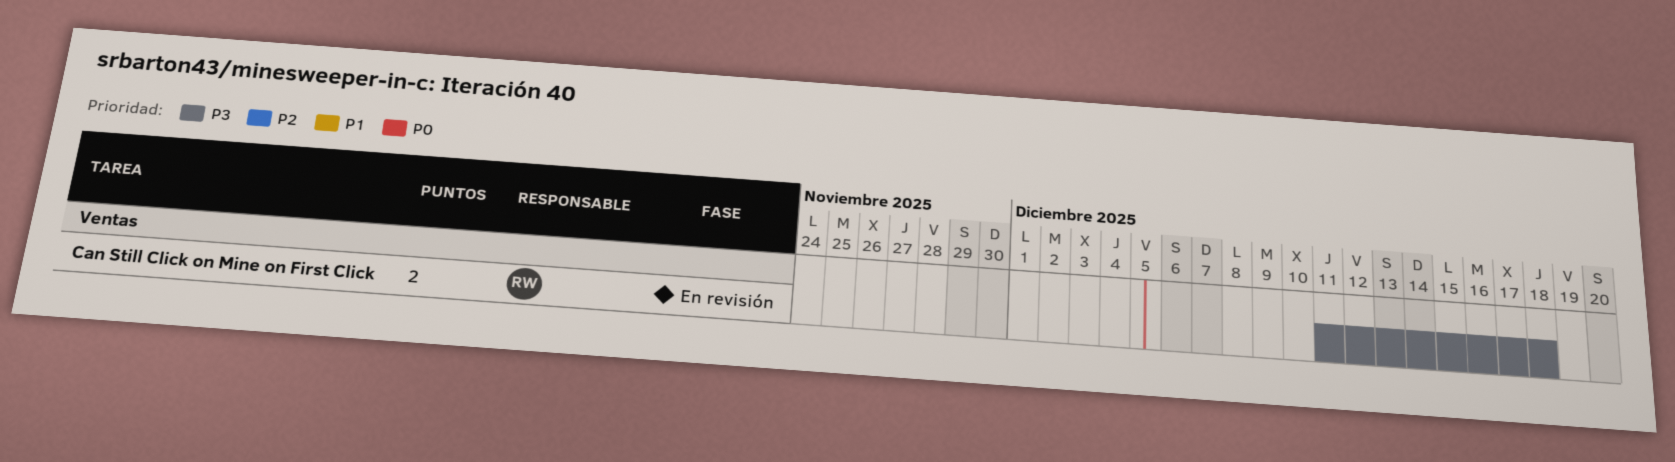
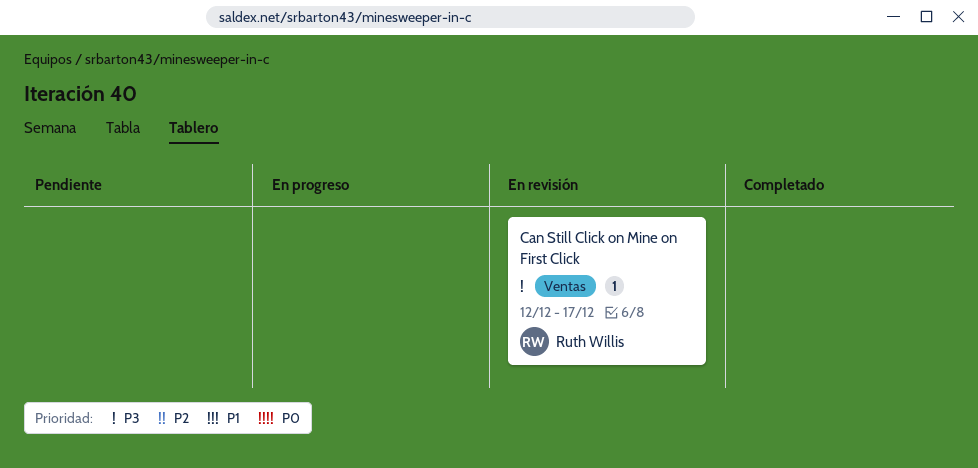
Can Still Click on Mine on First Click, estimate: 2 -> 1
Can Still Click on Mine on First Click, start: Dec 11 -> Dec 12
Can Still Click on Mine on First Click, due: Dec 18 -> Dec 17

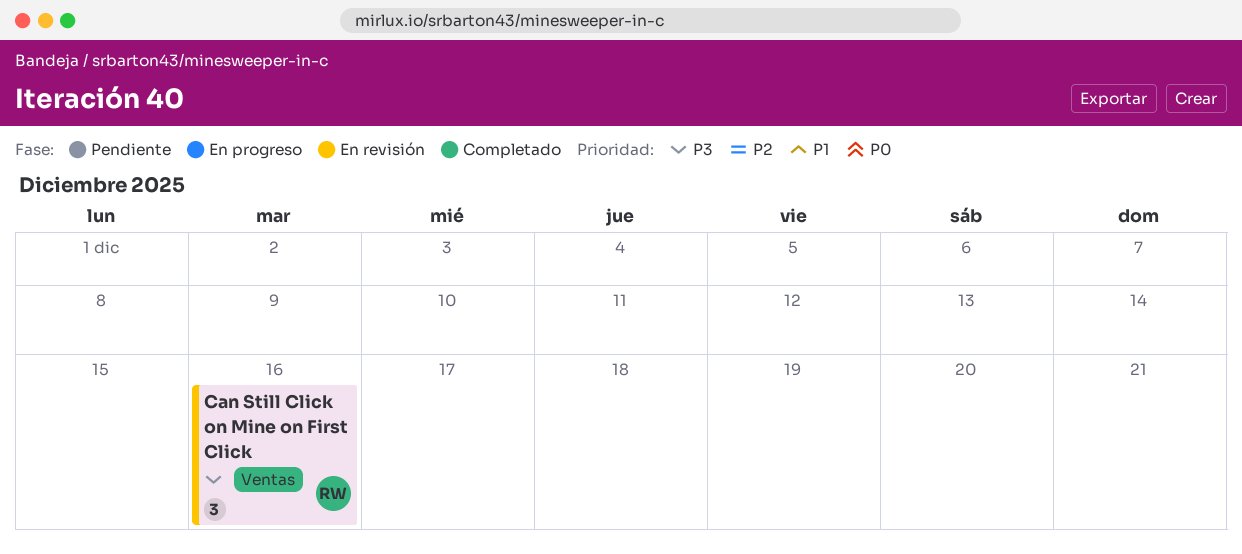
Can Still Click on Mine on First Click, estimate: 1 -> 3
Can Still Click on Mine on First Click, due: Dec 17 -> Dec 16

